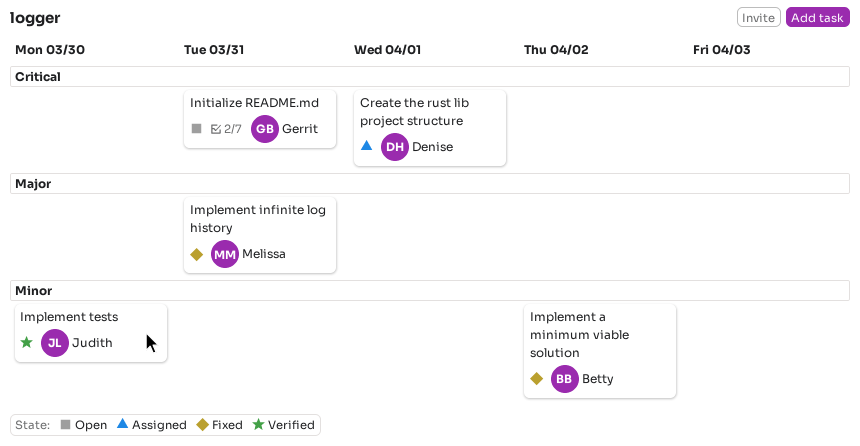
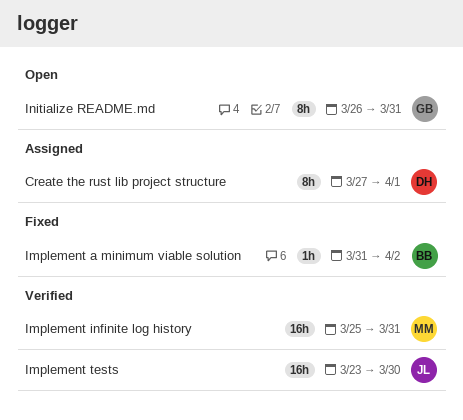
Implement infinite log history, status: Fixed -> Verified

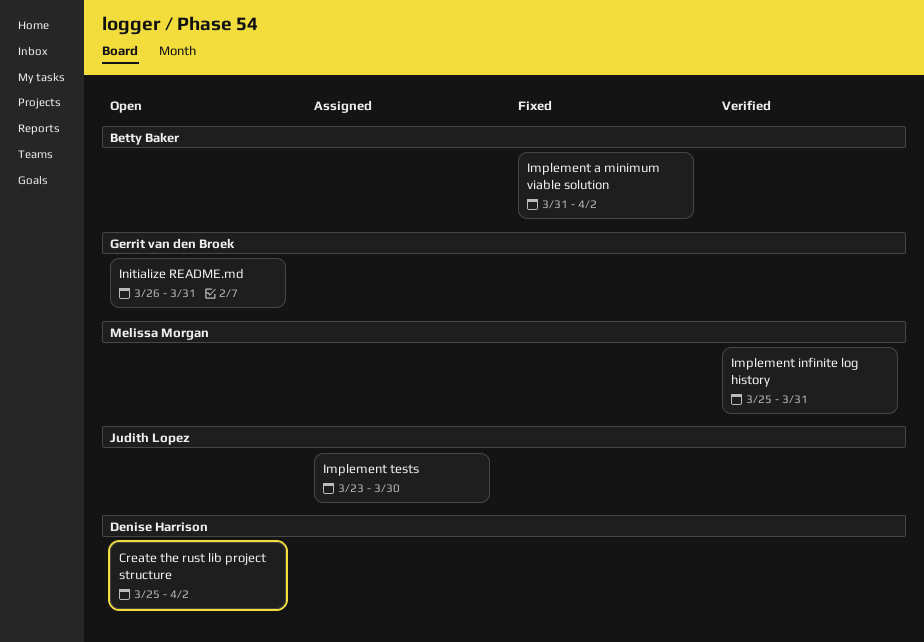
Create the rust lib project structure, status: Assigned -> Open
Create the rust lib project structure, start: Mar 27 -> Mar 25
Create the rust lib project structure, due: Apr 1 -> Apr 2
Implement tests, status: Verified -> Assigned

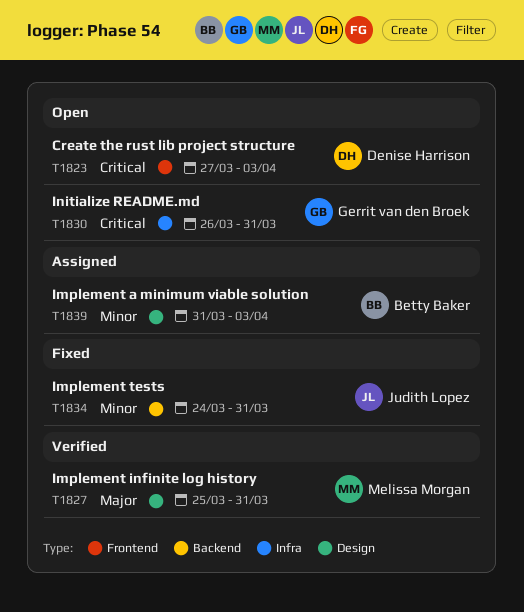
Create the rust lib project structure, start: Mar 25 -> Mar 27
Create the rust lib project structure, due: Apr 2 -> Apr 3
Implement a minimum viable solution, status: Fixed -> Assigned
Implement a minimum viable solution, due: Apr 2 -> Apr 3
Implement tests, status: Assigned -> Fixed
Implement tests, start: Mar 23 -> Mar 24
Implement tests, due: Mar 30 -> Mar 31

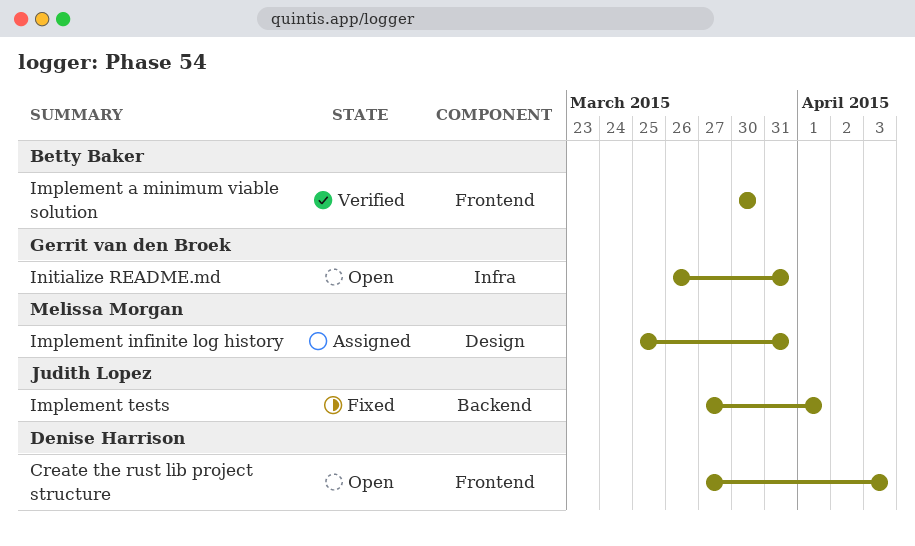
Implement a minimum viable solution, status: Assigned -> Verified
Implement a minimum viable solution, label: Design -> Frontend
Implement a minimum viable solution, start: Mar 31 -> Mar 30
Implement a minimum viable solution, due: Apr 3 -> Mar 30
Implement infinite log history, status: Verified -> Assigned
Implement tests, start: Mar 24 -> Mar 27
Implement tests, due: Mar 31 -> Apr 1

